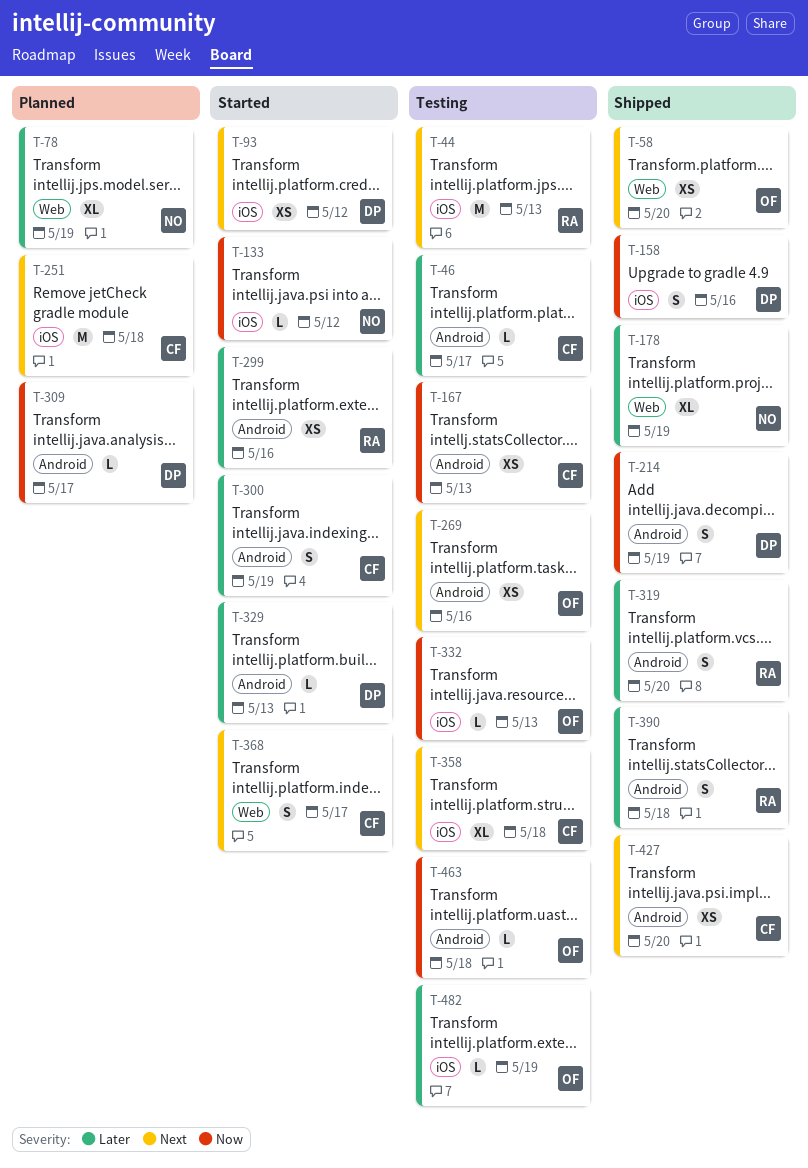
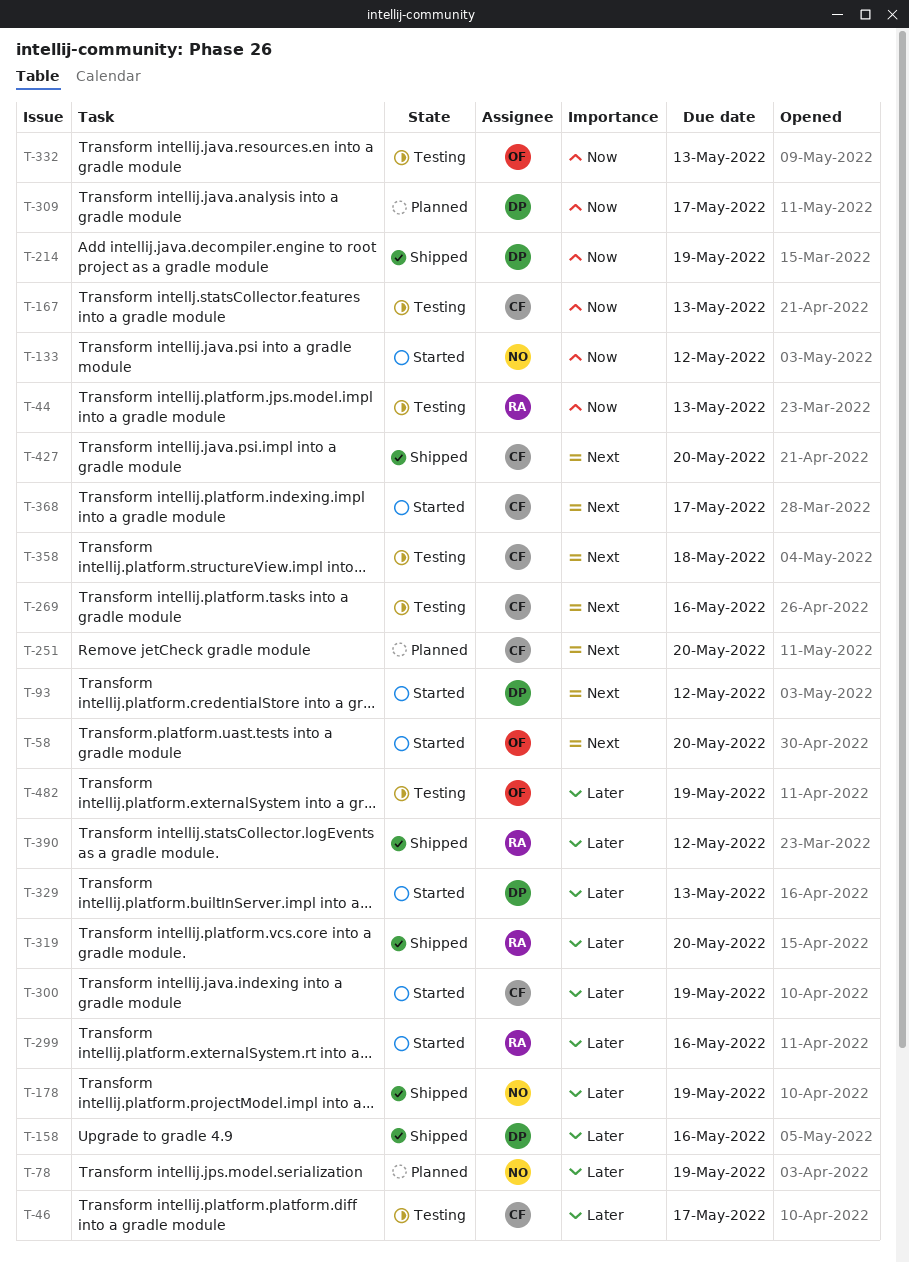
T-44, priority: Next -> Now
T-58, status: Shipped -> Started
T-158, priority: Now -> Later
T-251, due: May 18 -> May 20
T-269, owner: OF -> CF
T-390, due: May 18 -> May 12
T-463: present -> none

